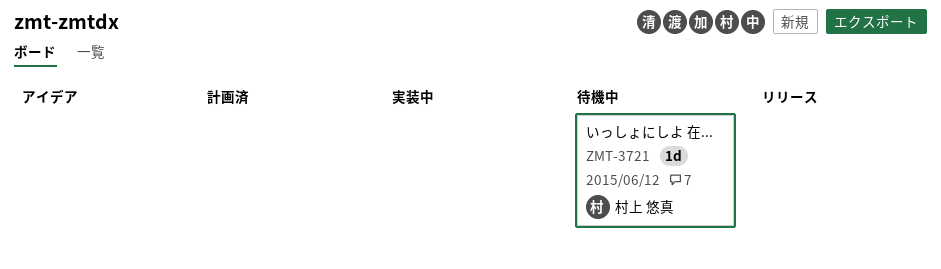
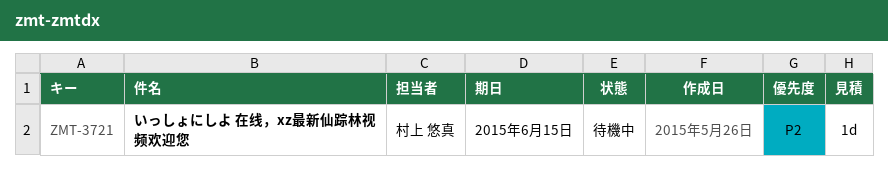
ZMT-3721, due: Jun 12 -> Jun 15

